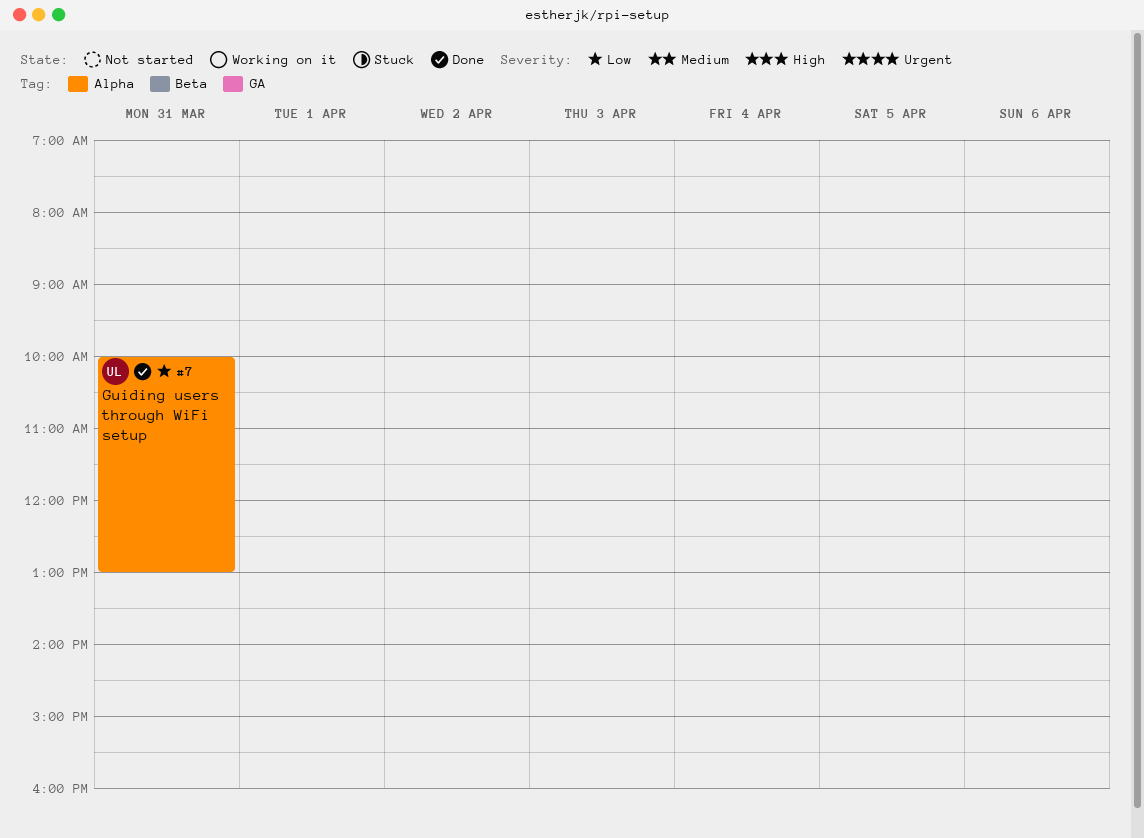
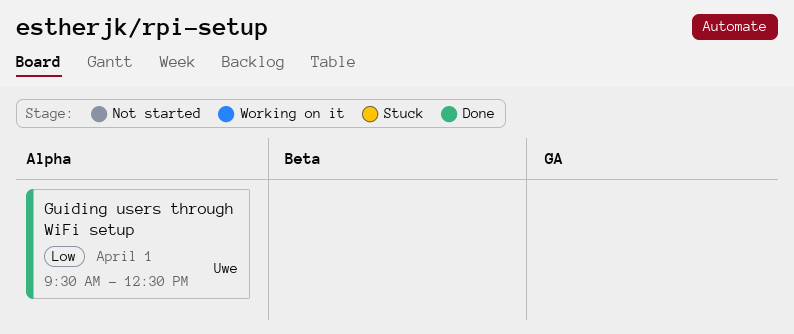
Guiding users through WiFi setup, day: Mar 31 -> Apr 1
Guiding users through WiFi setup, begins: 10:00 -> 09:30
Guiding users through WiFi setup, ends: 13:00 -> 12:30

